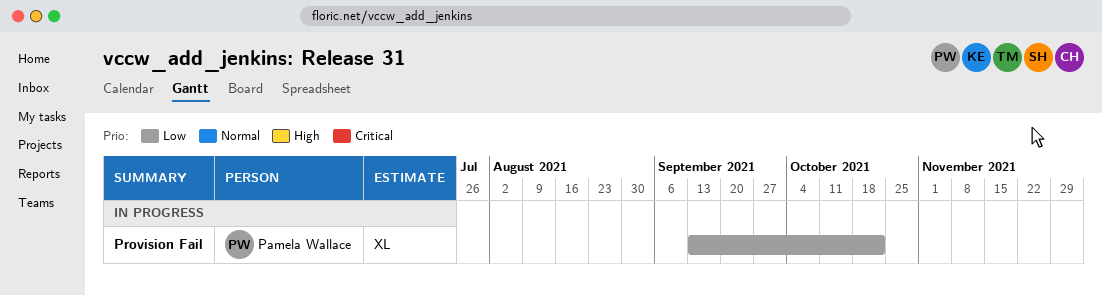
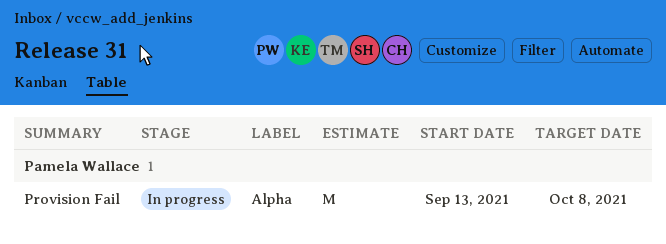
Provision Fail, estimate: XL -> M
Provision Fail, due: Oct 22 -> Oct 8

